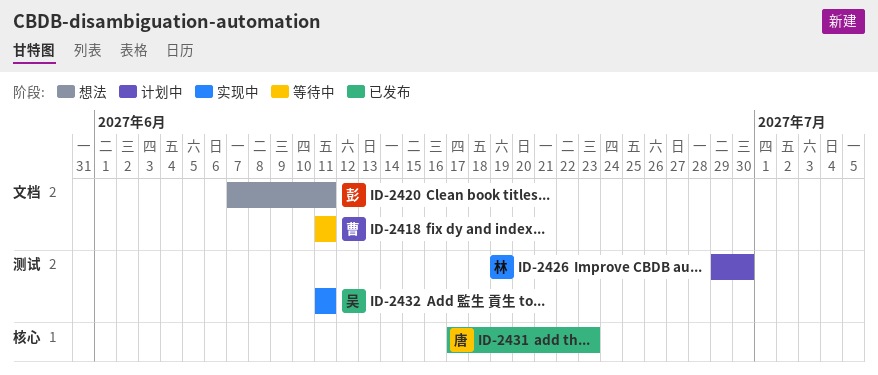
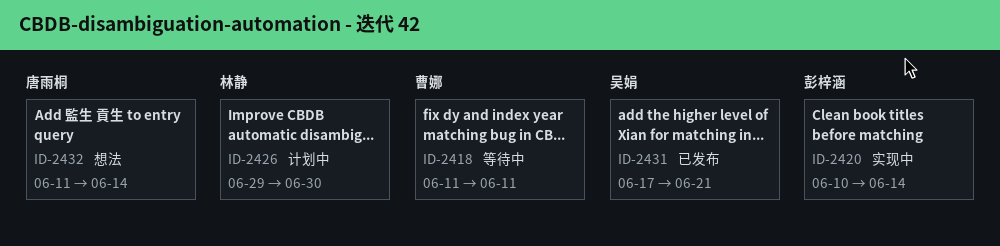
ID-2420, status: 想法 -> 实现中
ID-2420, start: Jun 7 -> Jun 10
ID-2420, due: Jun 11 -> Jun 14
ID-2431, owner: 唐雨桐 -> 吴娟
ID-2431, due: Jun 23 -> Jun 21
ID-2432, status: 实现中 -> 想法
ID-2432, owner: 吴娟 -> 唐雨桐
ID-2432, due: Jun 11 -> Jun 14

